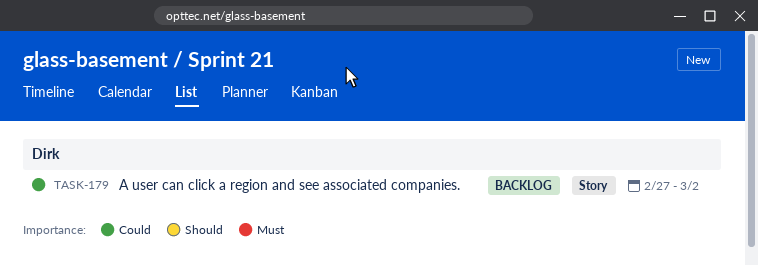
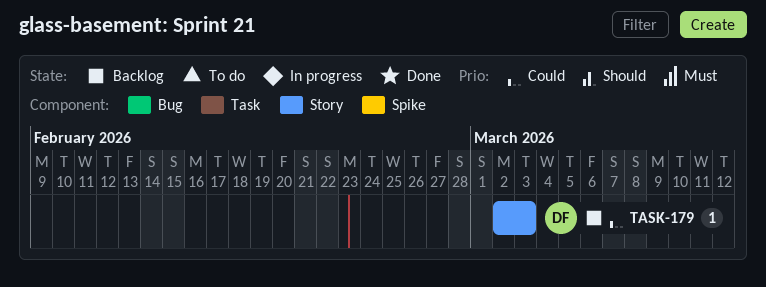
TASK-179, start: Feb 27 -> Mar 2
TASK-179, due: Mar 2 -> Mar 3

